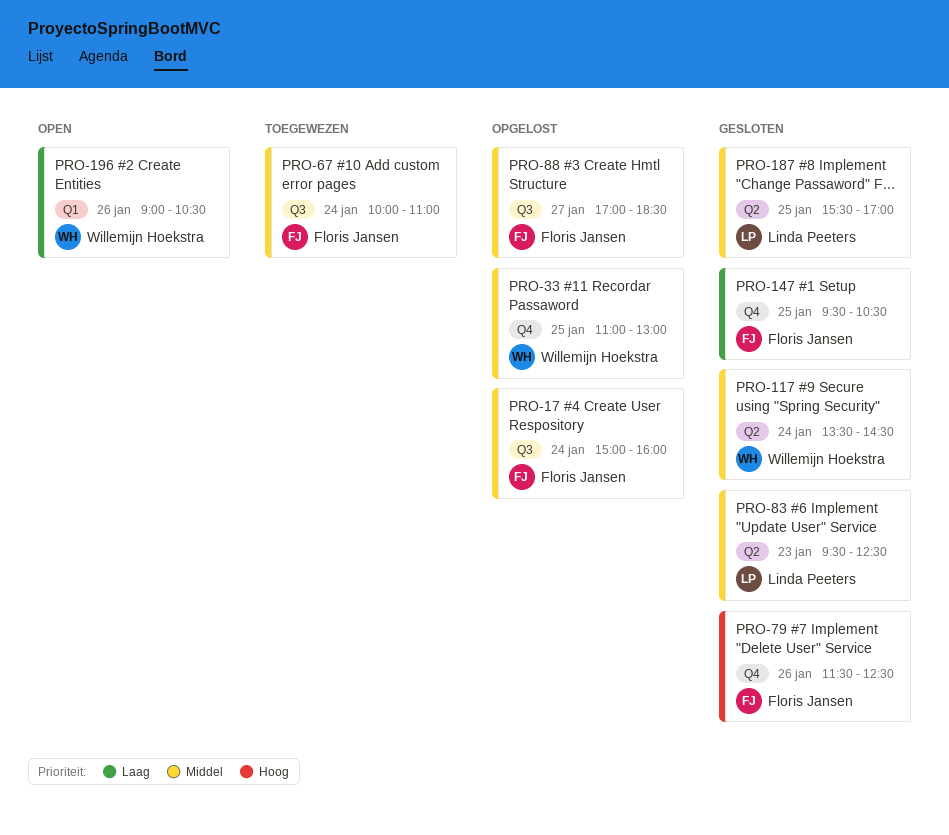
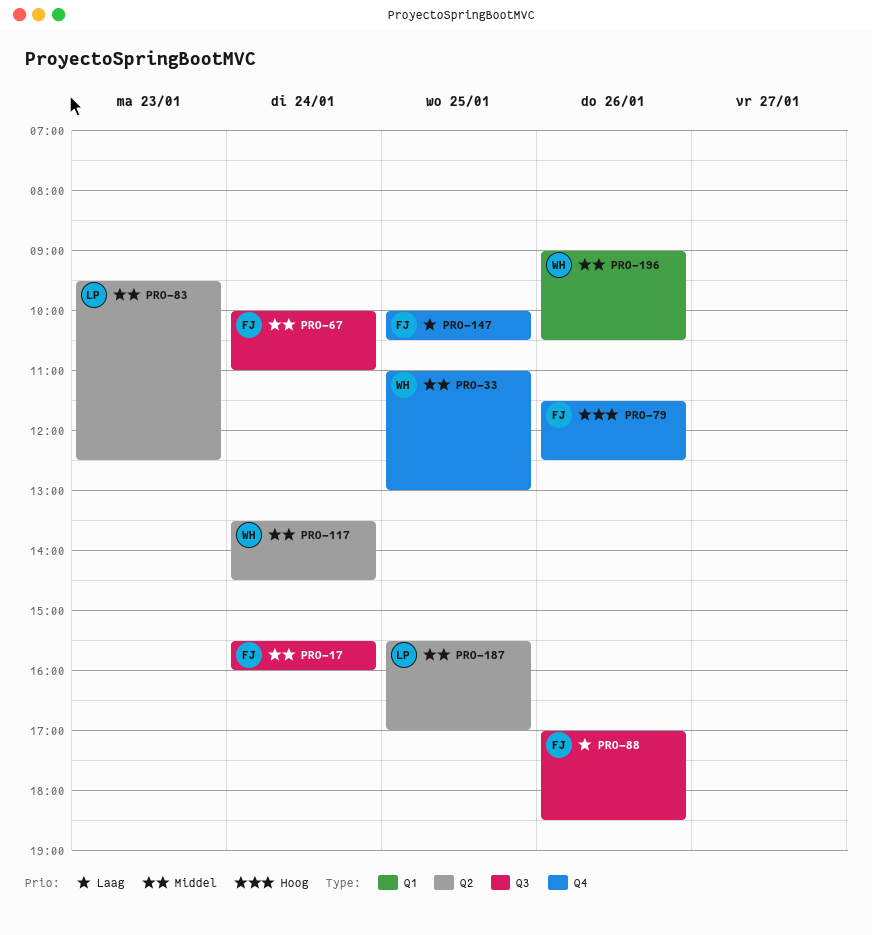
PRO-17, begins: 15:00 -> 15:30
PRO-88, priority: Middel -> Laag
PRO-88, day: Jan 27 -> Jan 26
PRO-147, begins: 09:30 -> 10:00
PRO-196, priority: Laag -> Middel

